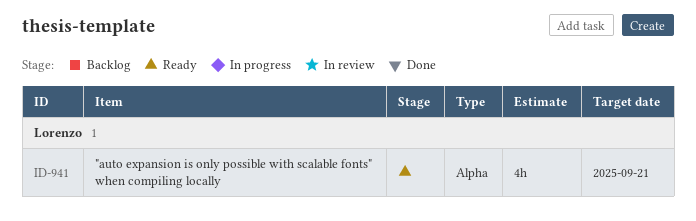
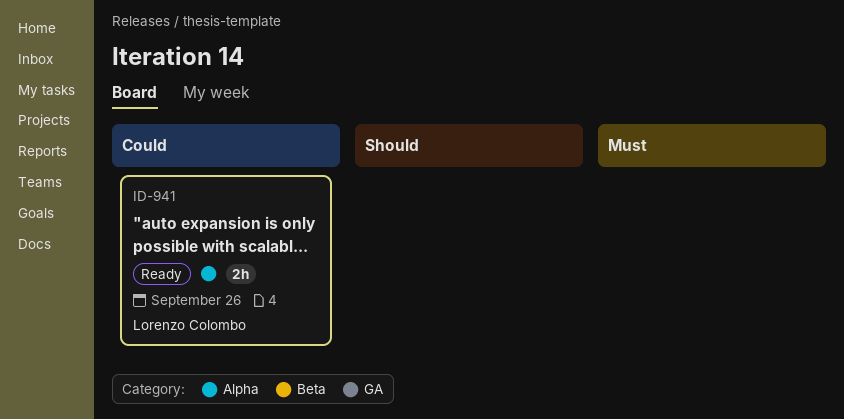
ID-941, estimate: 4h -> 2h
ID-941, due: Sep 21 -> Sep 26

